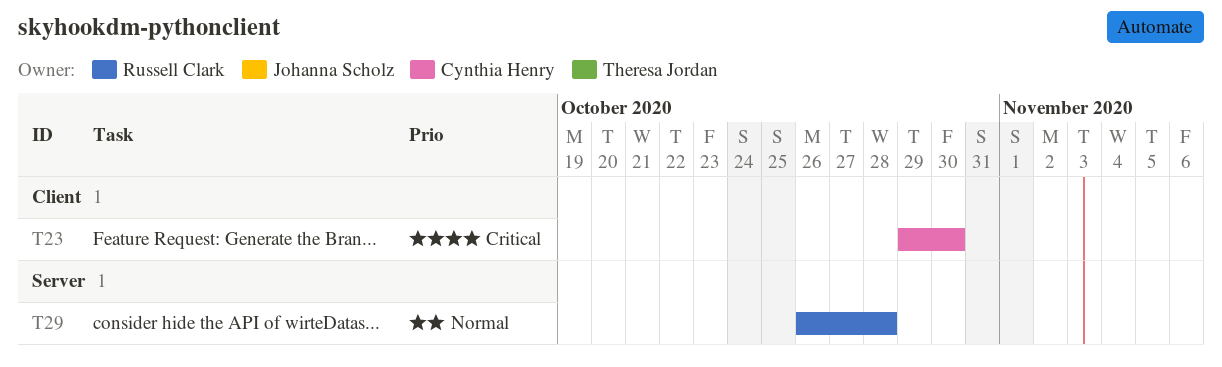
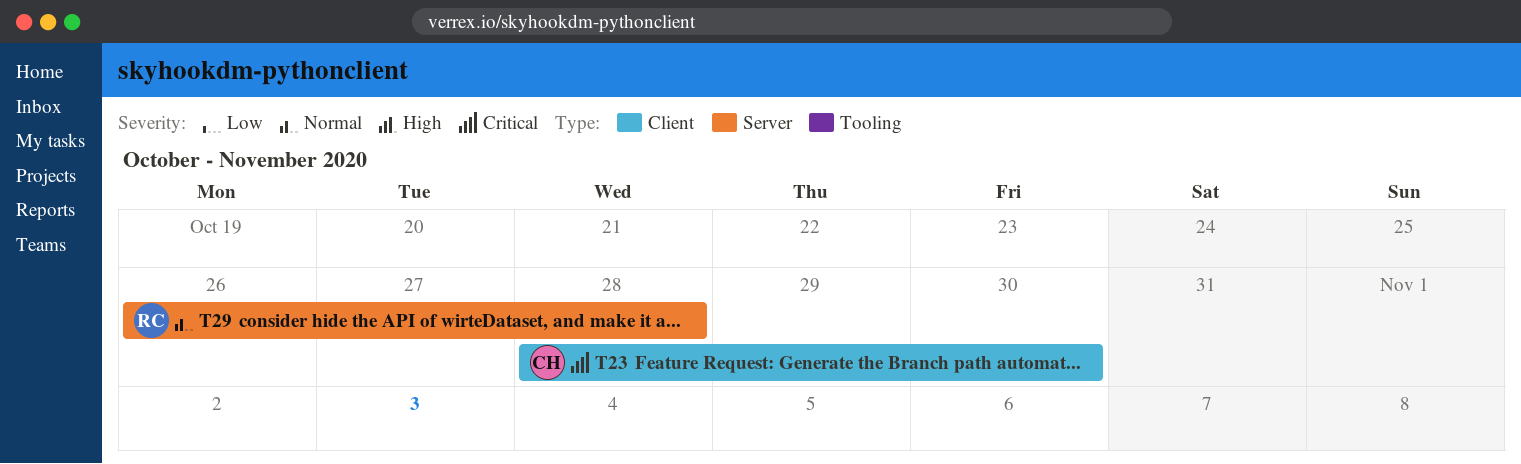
T23, start: Oct 29 -> Oct 28

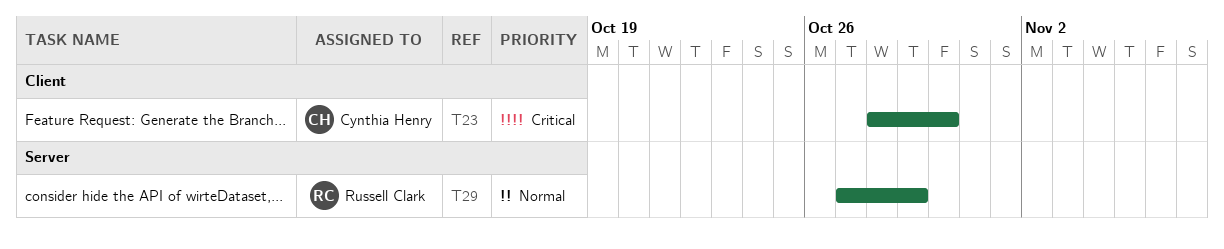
T29, start: Oct 26 -> Oct 27
T29, due: Oct 28 -> Oct 29

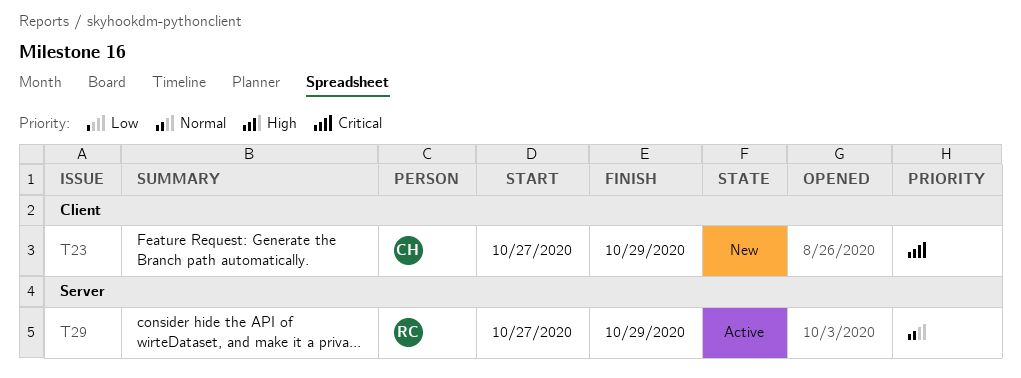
T23, start: Oct 28 -> Oct 27
T23, due: Oct 30 -> Oct 29

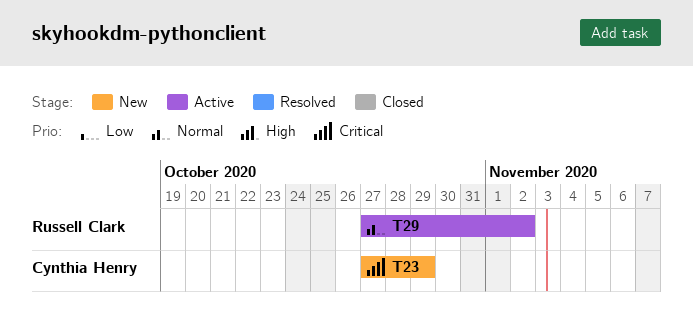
T29, due: Oct 29 -> Nov 2

